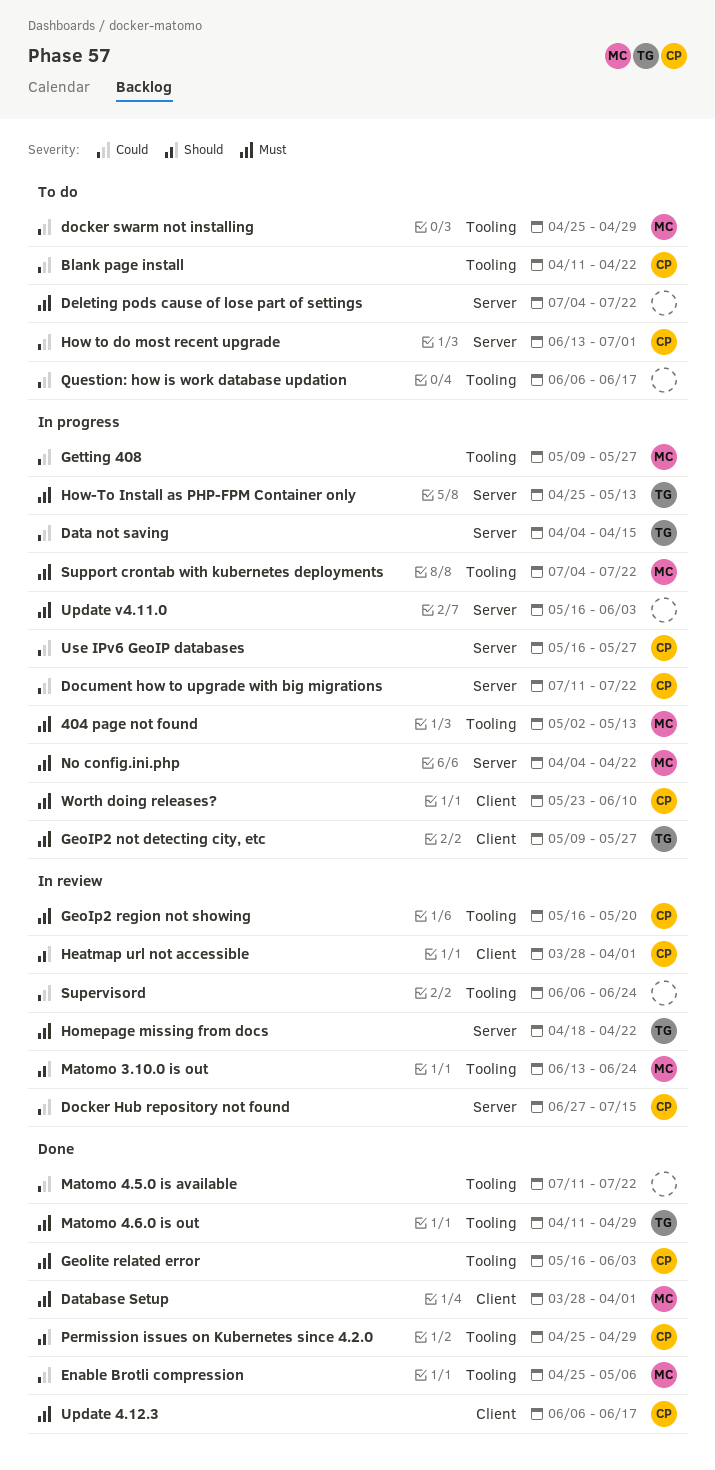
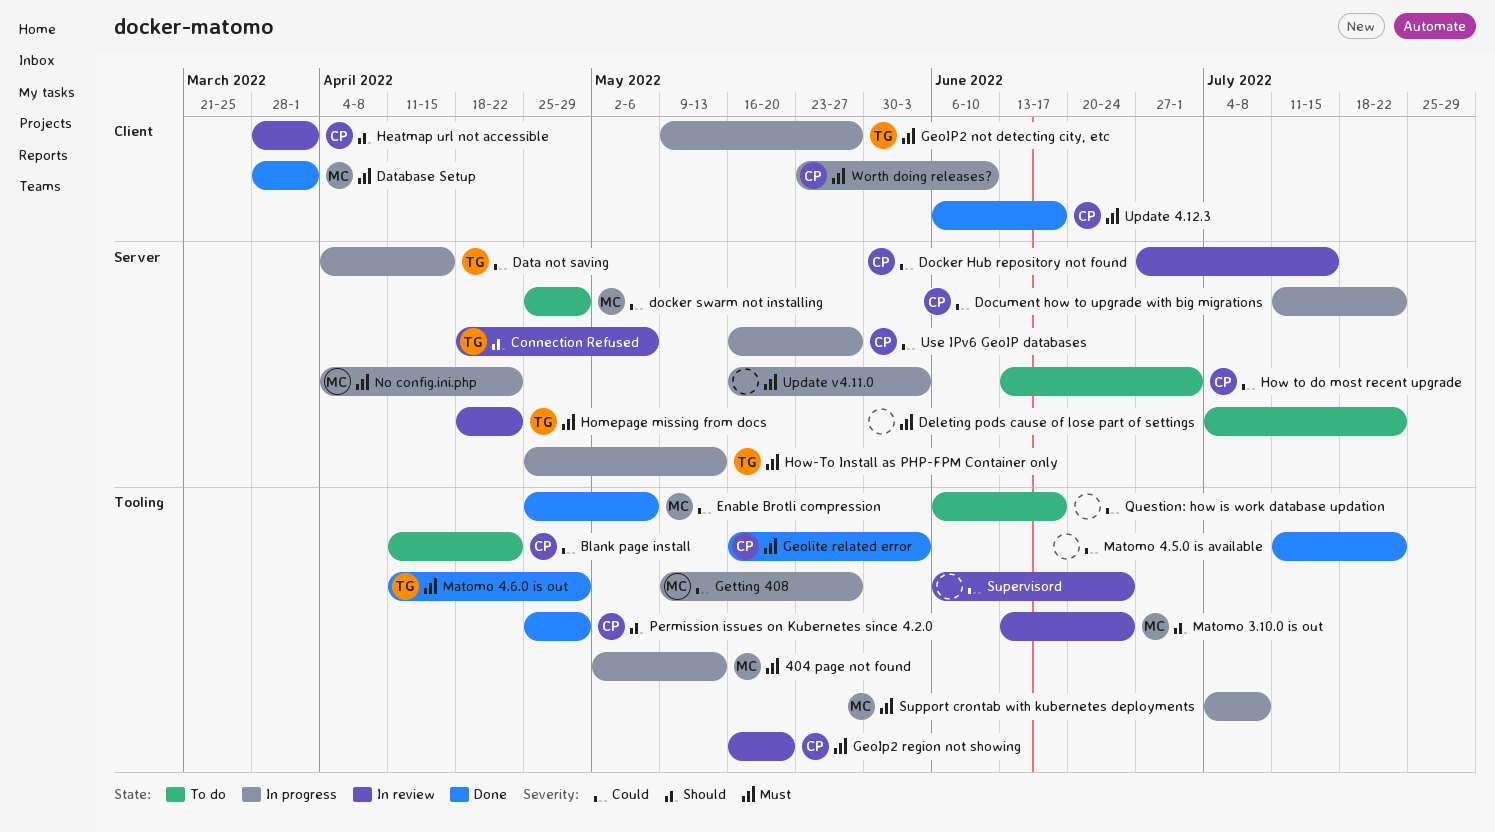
Connection Refused: none -> present
docker swarm not installing, label: Tooling -> Server
Support crontab with kubernetes deployments, due: Jul 22 -> Jul 8

